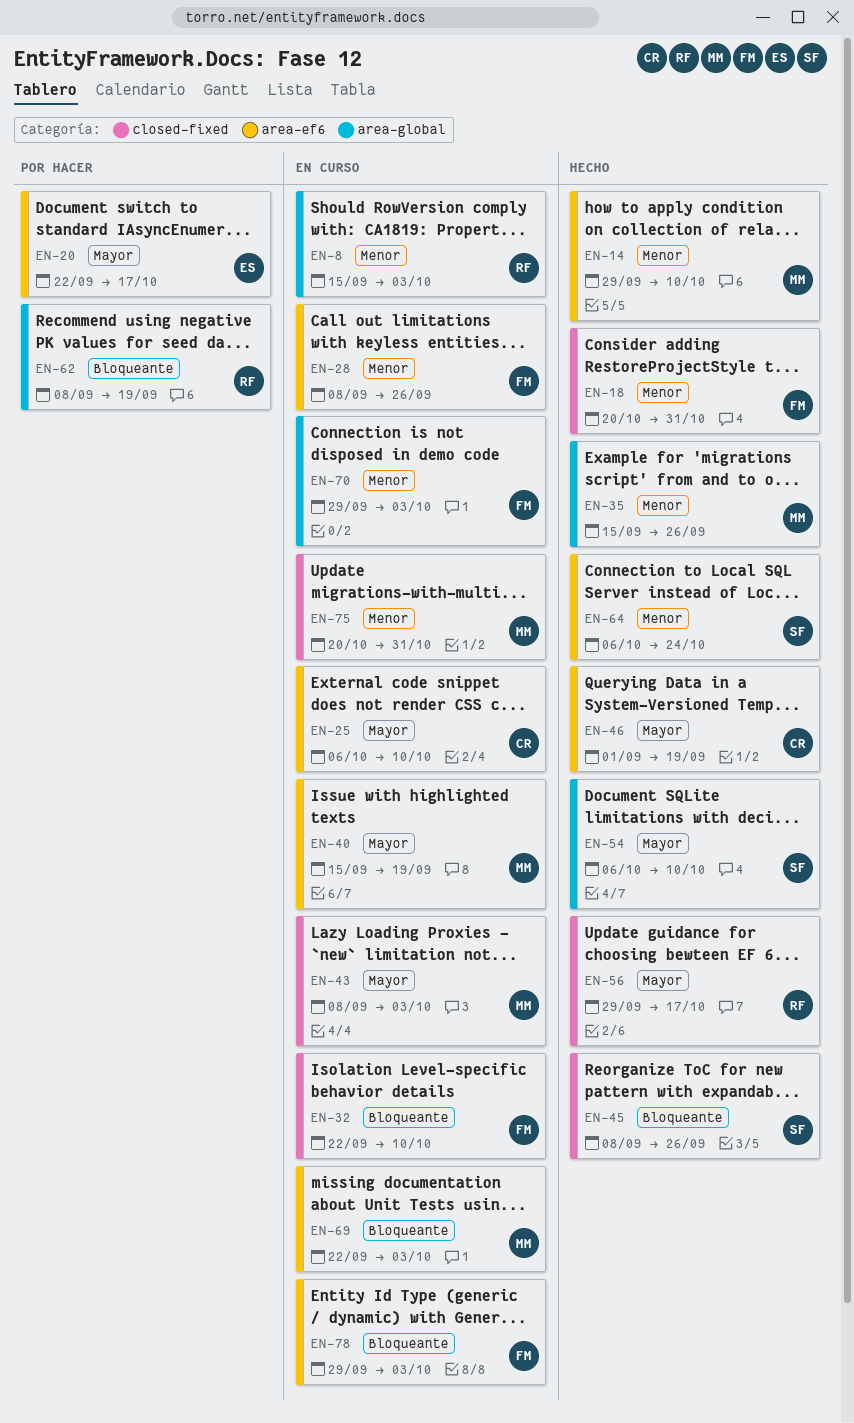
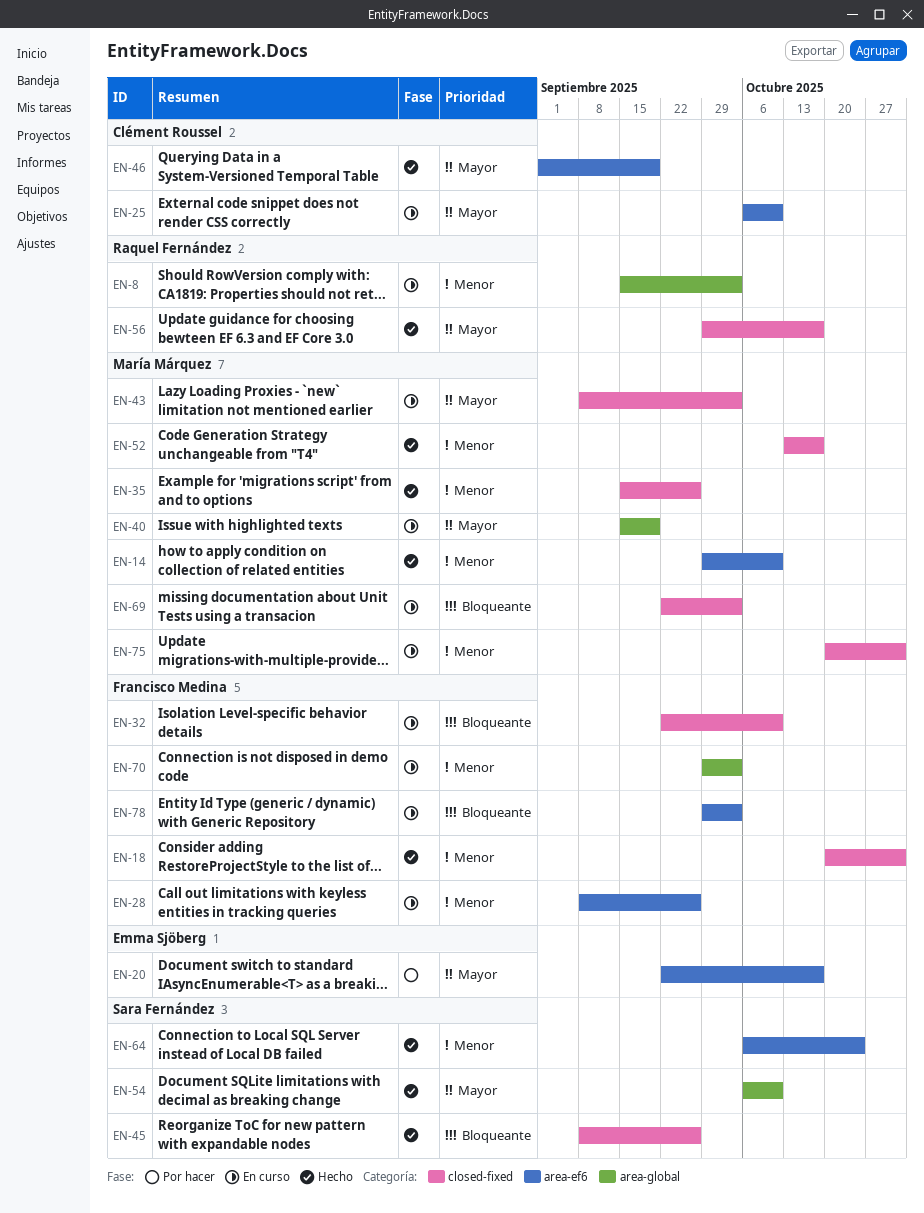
EN-35, label: area-global -> closed-fixed
EN-40, label: area-ef6 -> area-global
EN-52: none -> present
EN-62: present -> none
EN-69, label: area-ef6 -> closed-fixed

